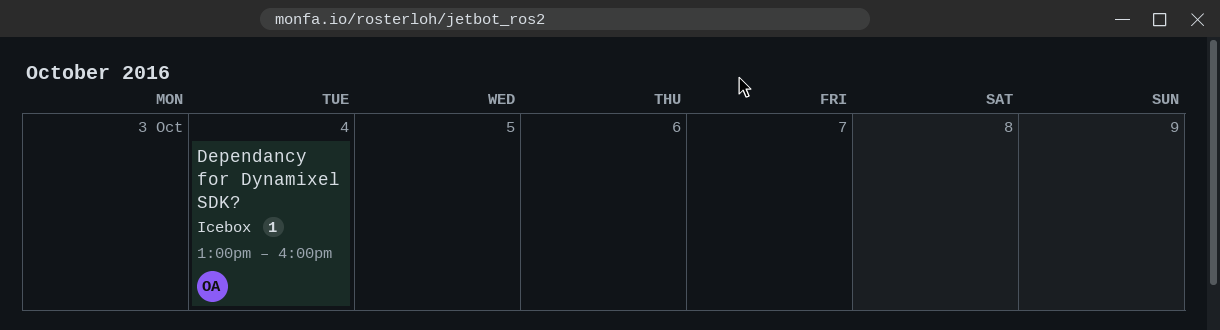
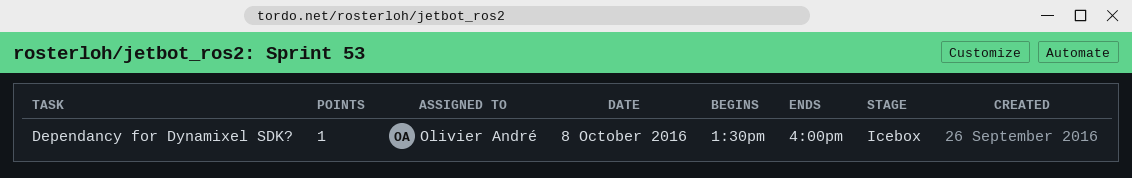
Dependancy for Dynamixel SDK?, day: Oct 4 -> Oct 8
Dependancy for Dynamixel SDK?, begins: 13:00 -> 13:30

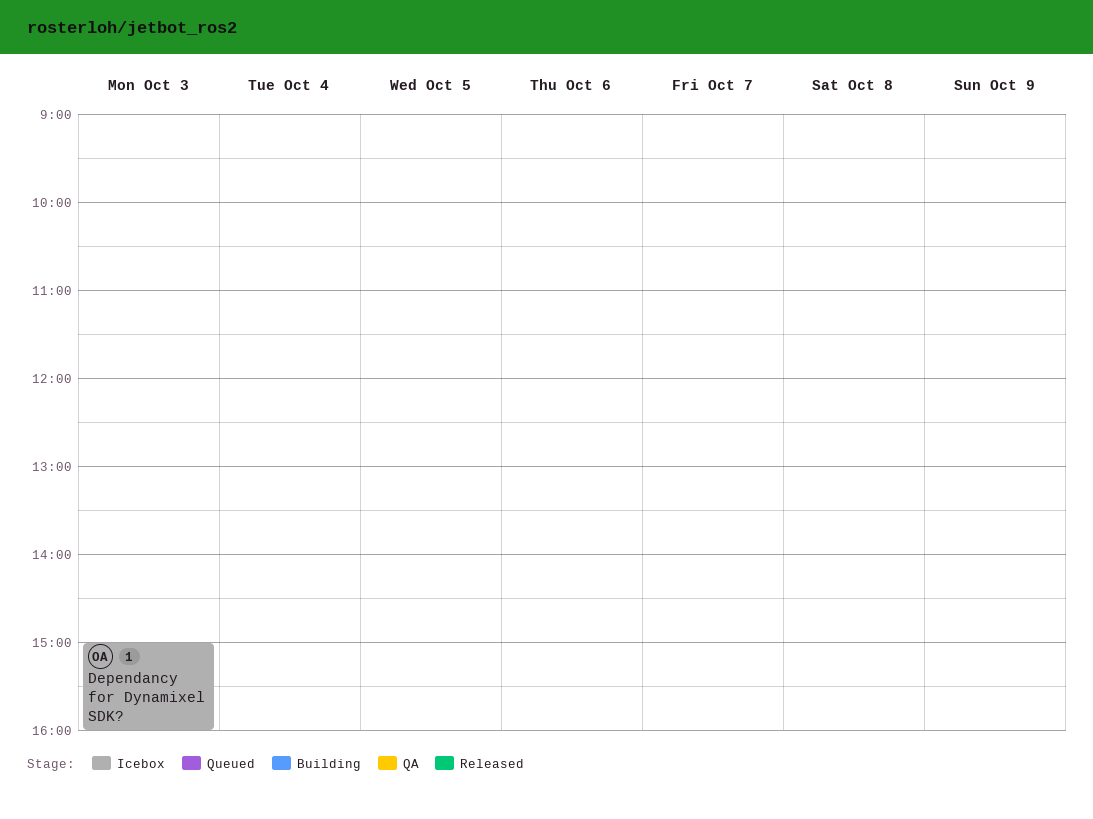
Dependancy for Dynamixel SDK?, day: Oct 8 -> Oct 3
Dependancy for Dynamixel SDK?, begins: 13:30 -> 15:00

